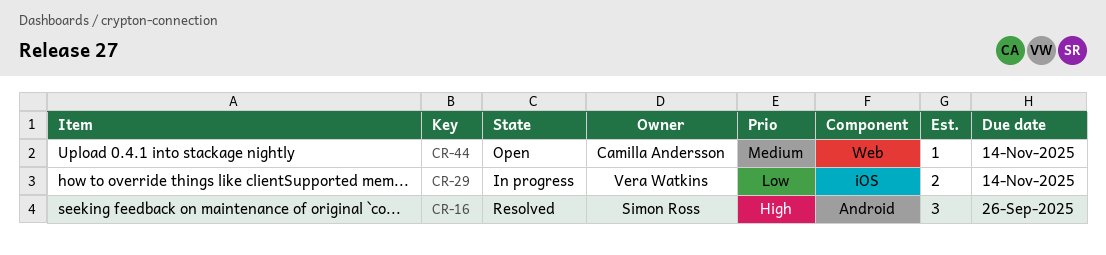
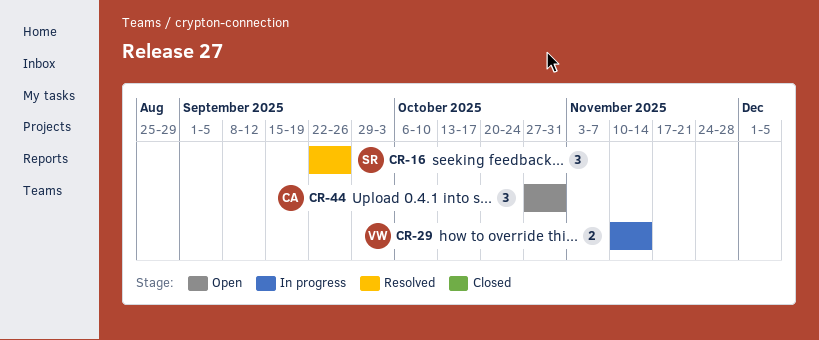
CR-44, estimate: 1 -> 3
CR-44, due: Nov 14 -> Oct 31

